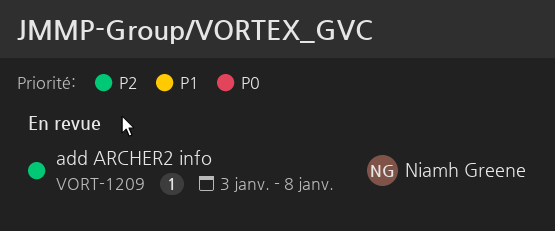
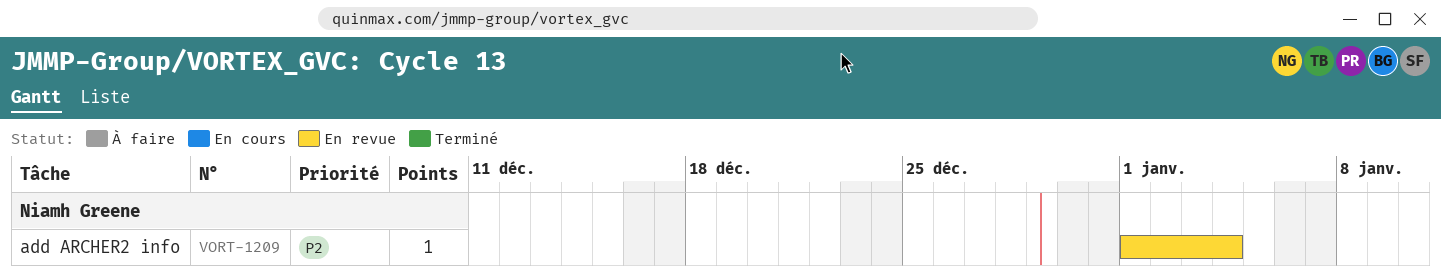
VORT-1209, start: Jan 3 -> Jan 1
VORT-1209, due: Jan 8 -> Jan 4

